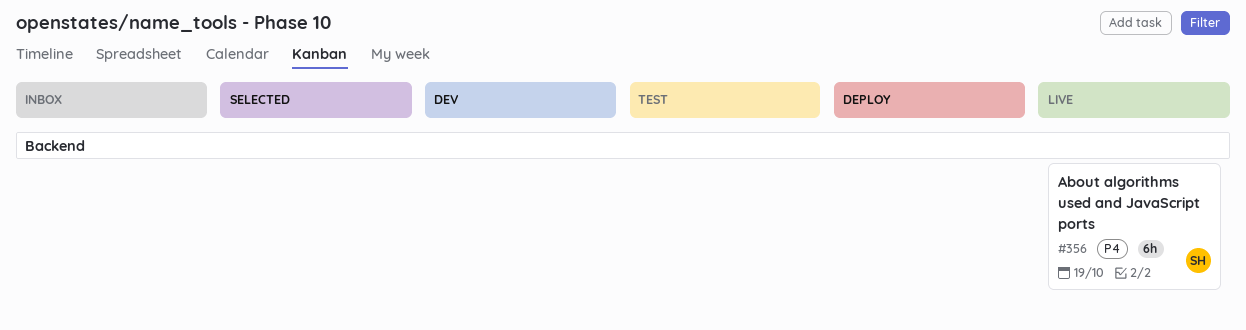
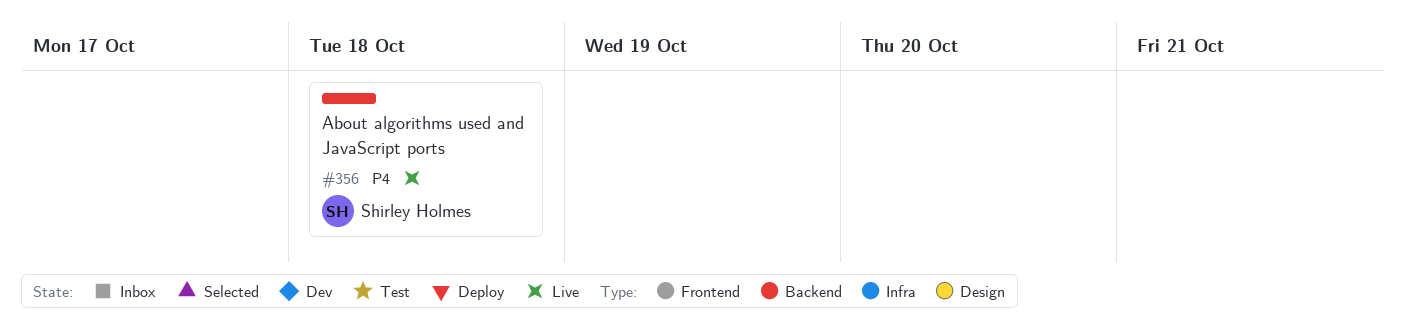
#356, due: Oct 19 -> Oct 18

